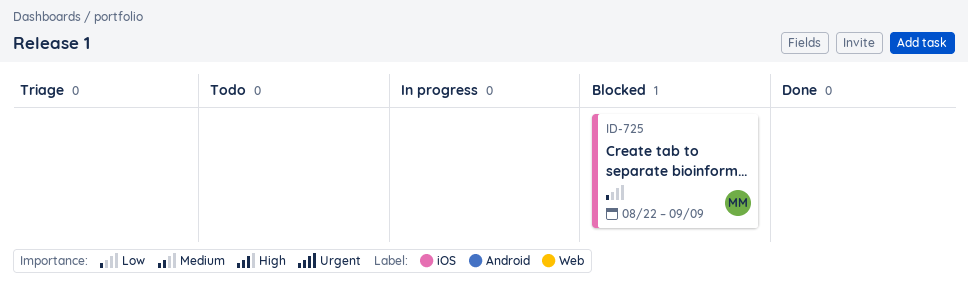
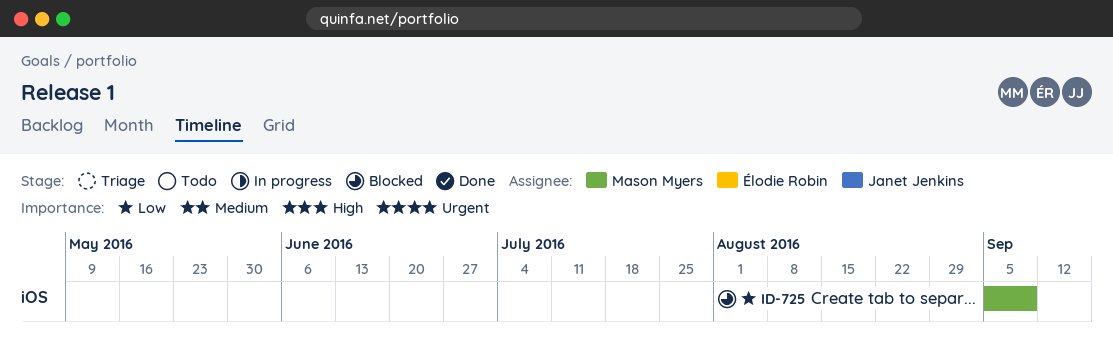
ID-725, start: Aug 22 -> Sep 5

